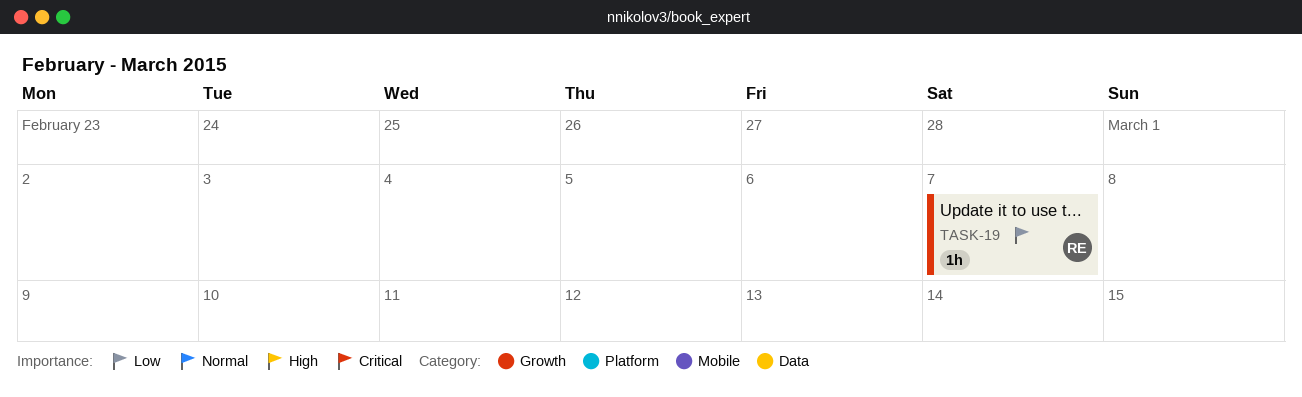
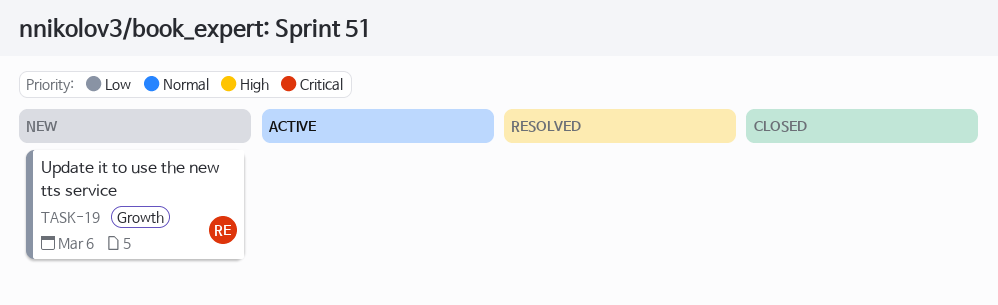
TASK-19, due: Mar 7 -> Mar 6

